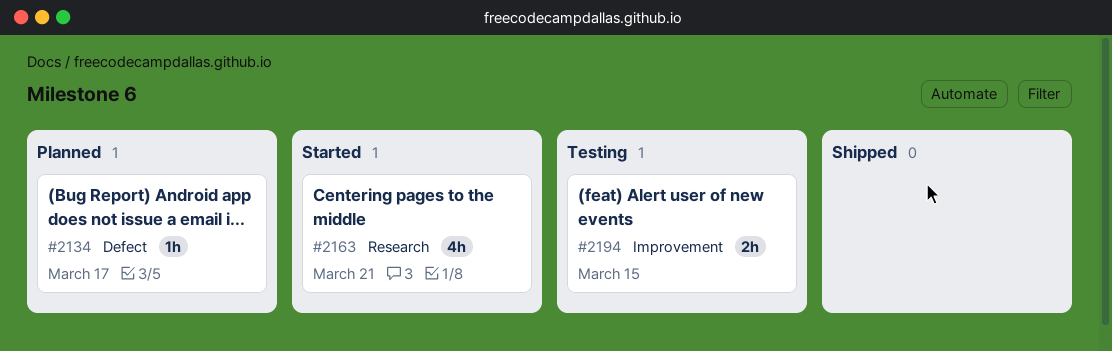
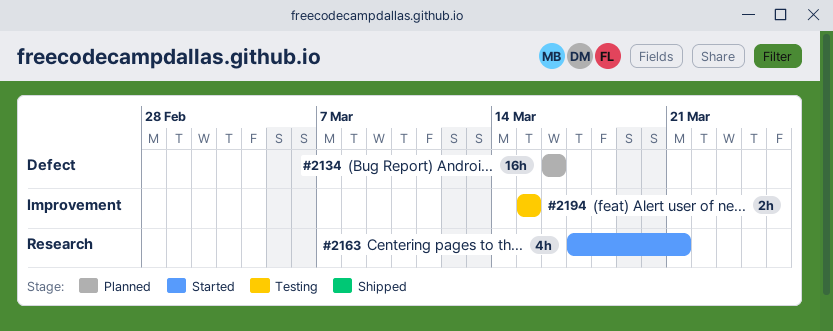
#2134, estimate: 1h -> 16h
#2134, due: Mar 17 -> Mar 16

